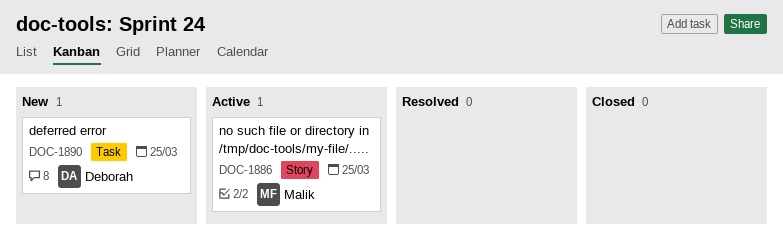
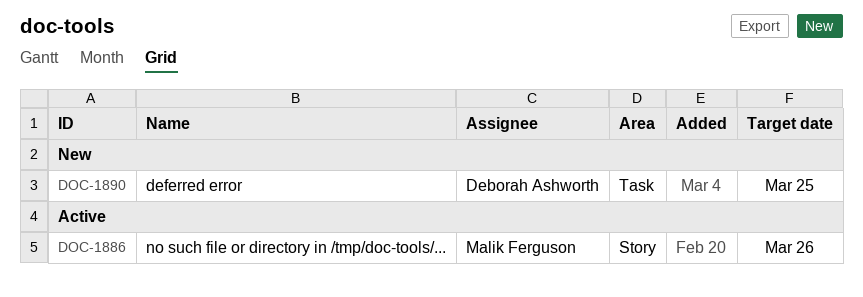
DOC-1886, due: Mar 25 -> Mar 26

